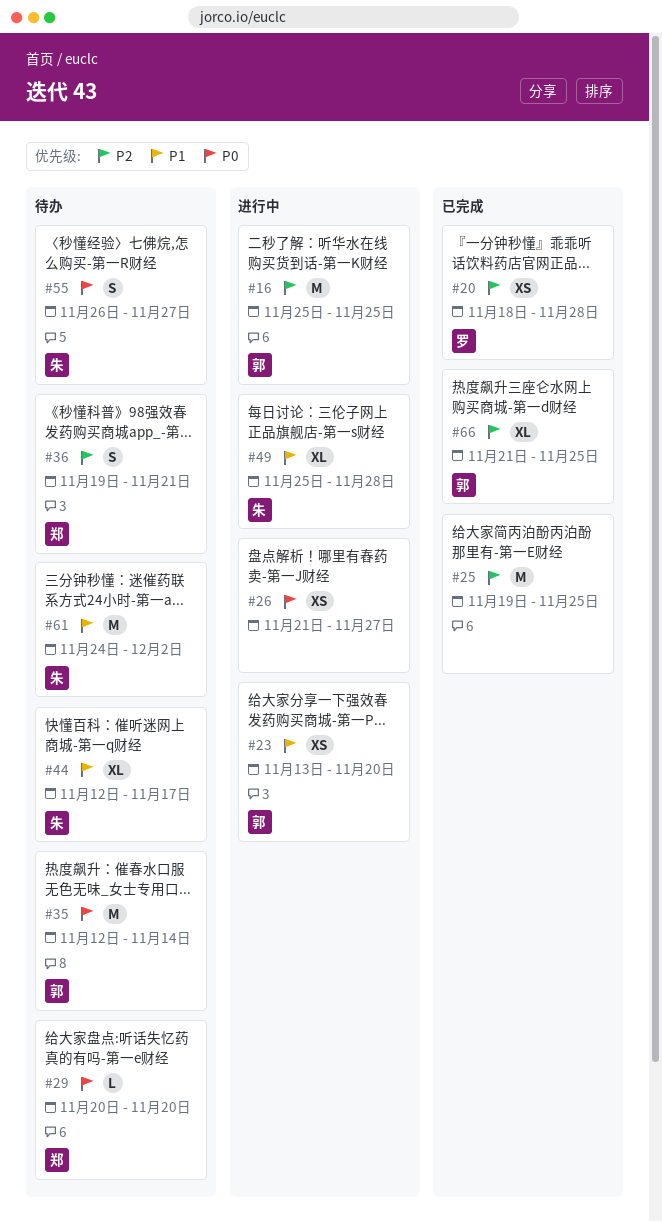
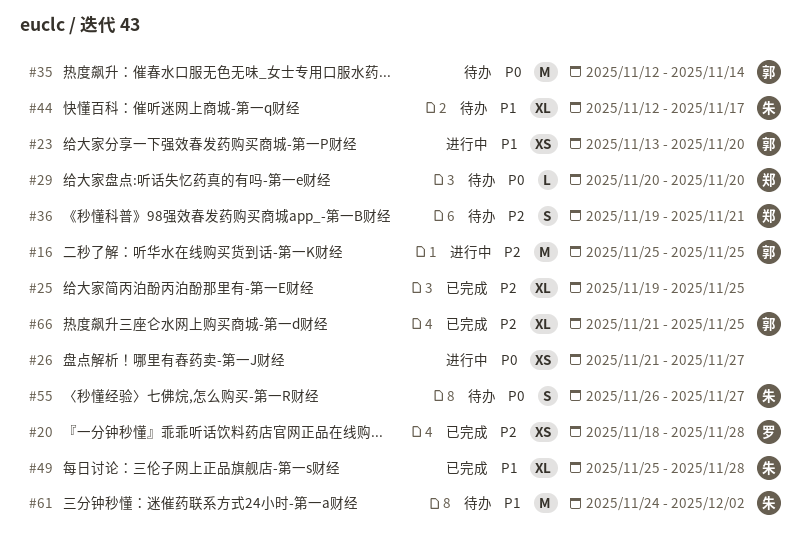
#25, estimate: M -> XL
#49, status: 进行中 -> 已完成

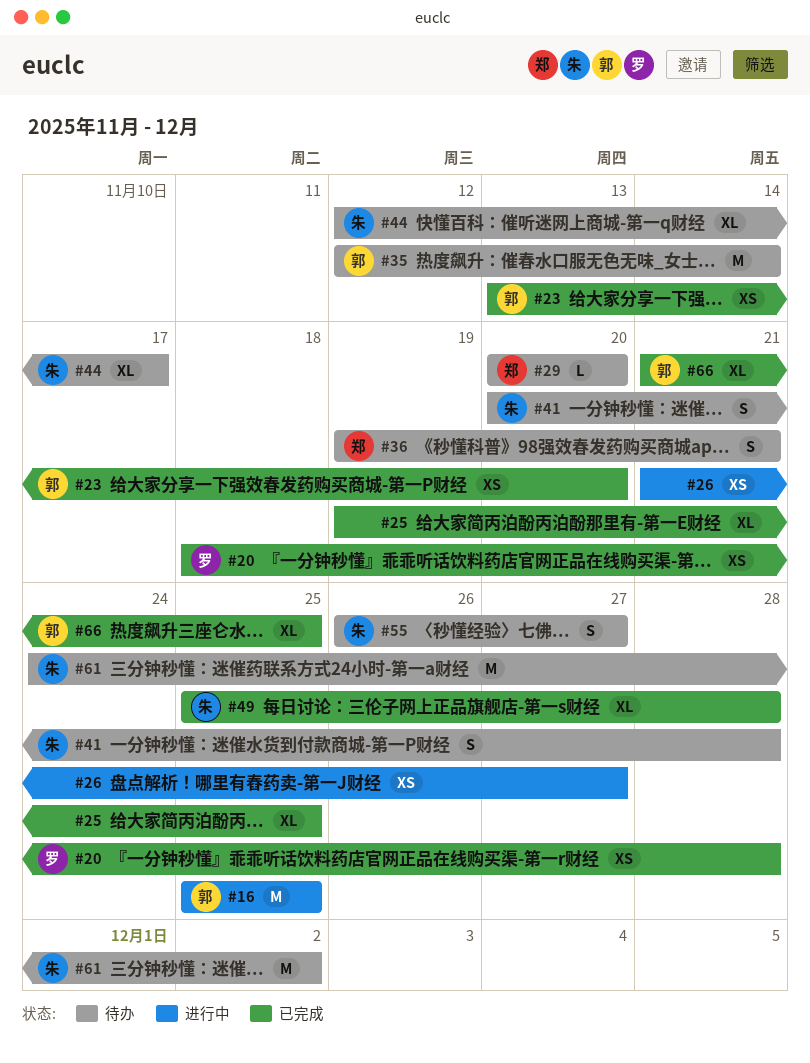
#23, status: 进行中 -> 已完成
#41: none -> present

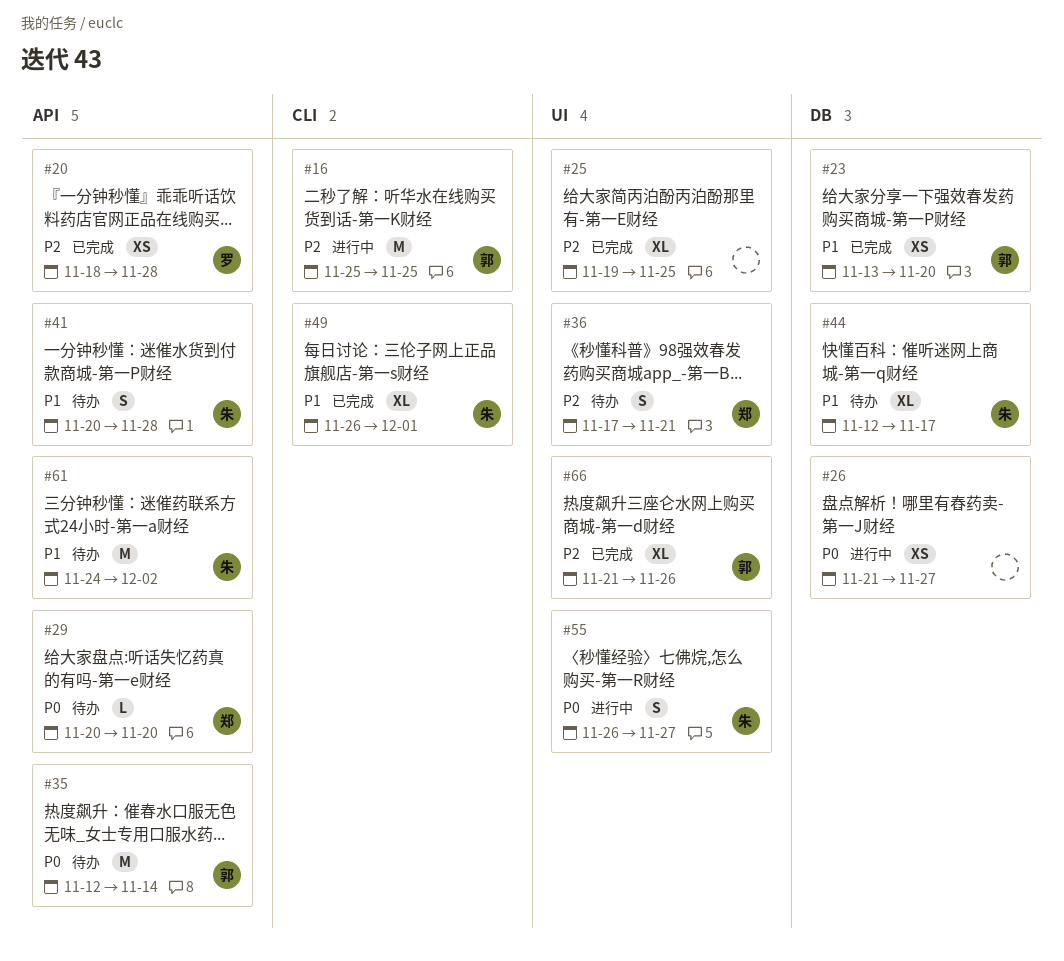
#36, start: Nov 19 -> Nov 17
#49, start: Nov 25 -> Nov 26
#49, due: Nov 28 -> Dec 1
#55, status: 待办 -> 进行中
#66, due: Nov 25 -> Nov 26

